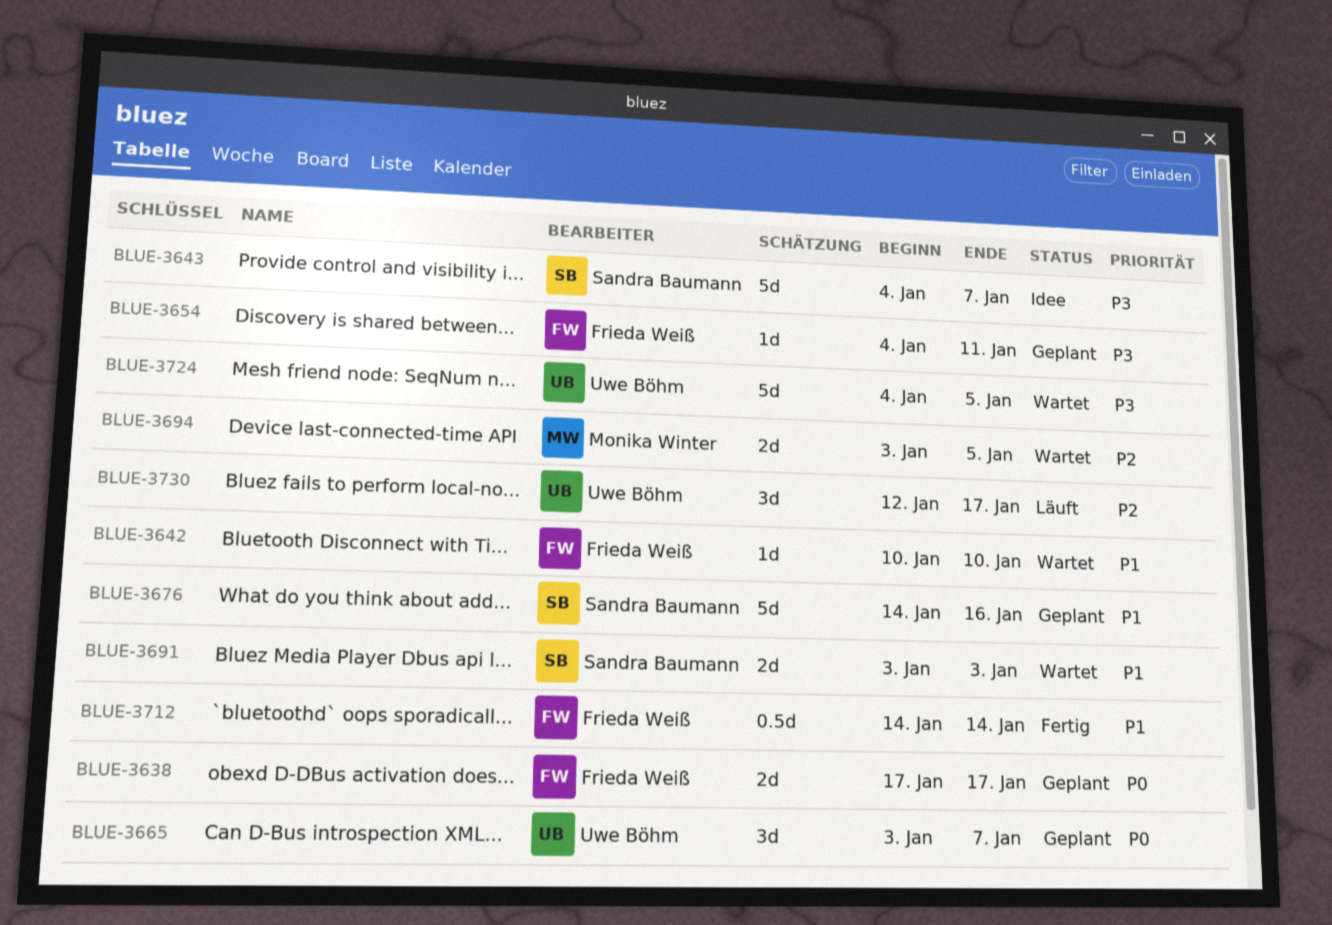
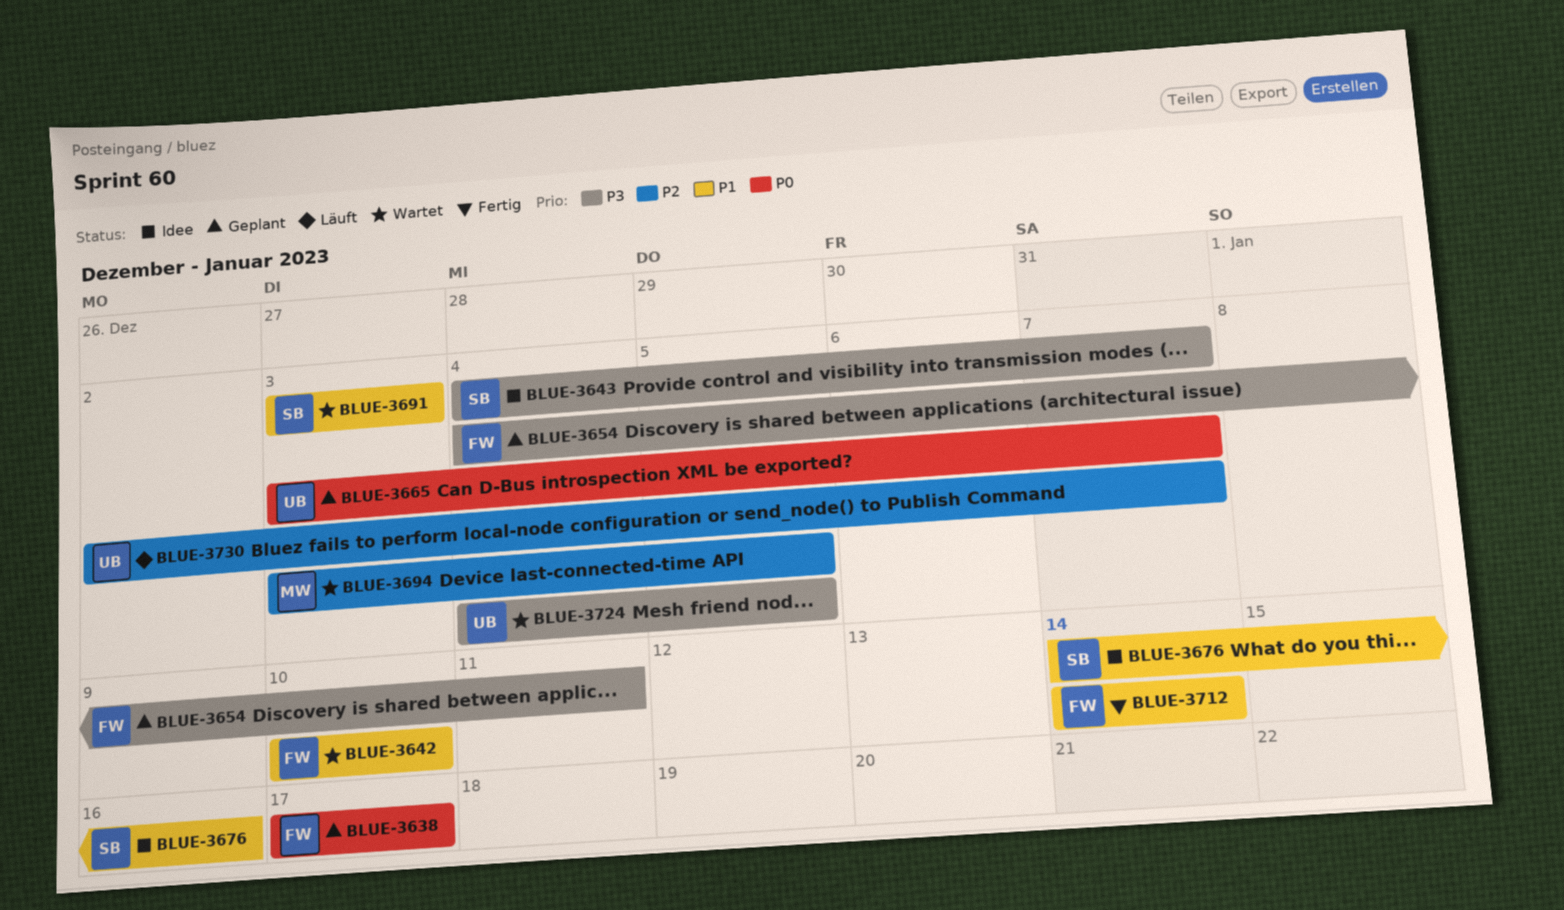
BLUE-3676, status: Geplant -> Idee
BLUE-3730, start: Jan 12 -> Jan 2
BLUE-3730, due: Jan 17 -> Jan 7

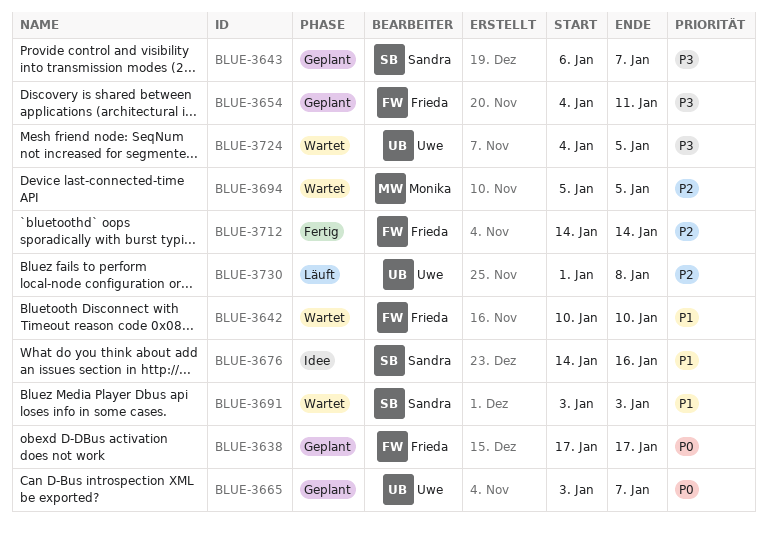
BLUE-3643, status: Idee -> Geplant
BLUE-3643, start: Jan 4 -> Jan 6
BLUE-3694, start: Jan 3 -> Jan 5
BLUE-3712, priority: P1 -> P2
BLUE-3730, start: Jan 2 -> Jan 1
BLUE-3730, due: Jan 7 -> Jan 8

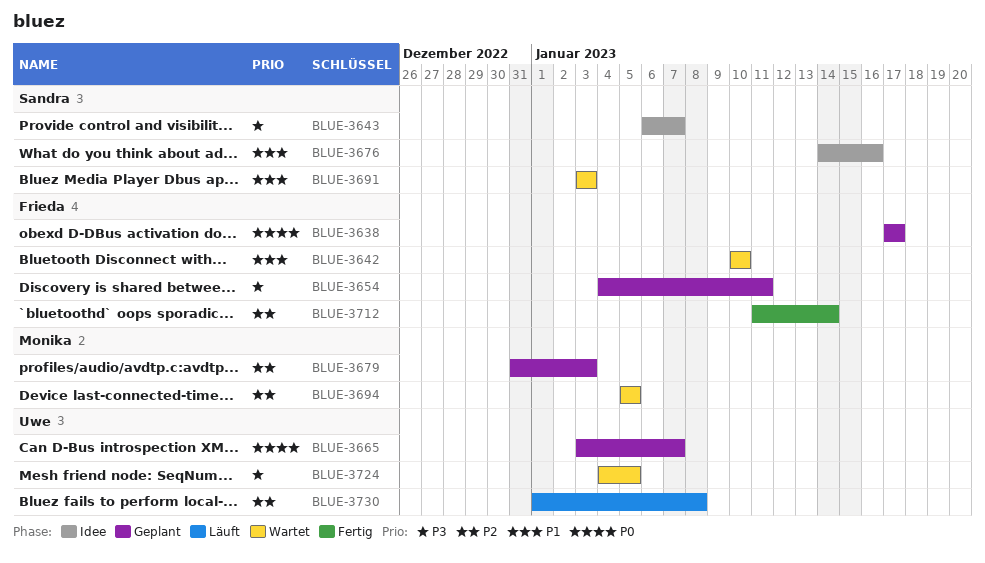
BLUE-3643, status: Geplant -> Idee
BLUE-3679: none -> present
BLUE-3712, start: Jan 14 -> Jan 11

